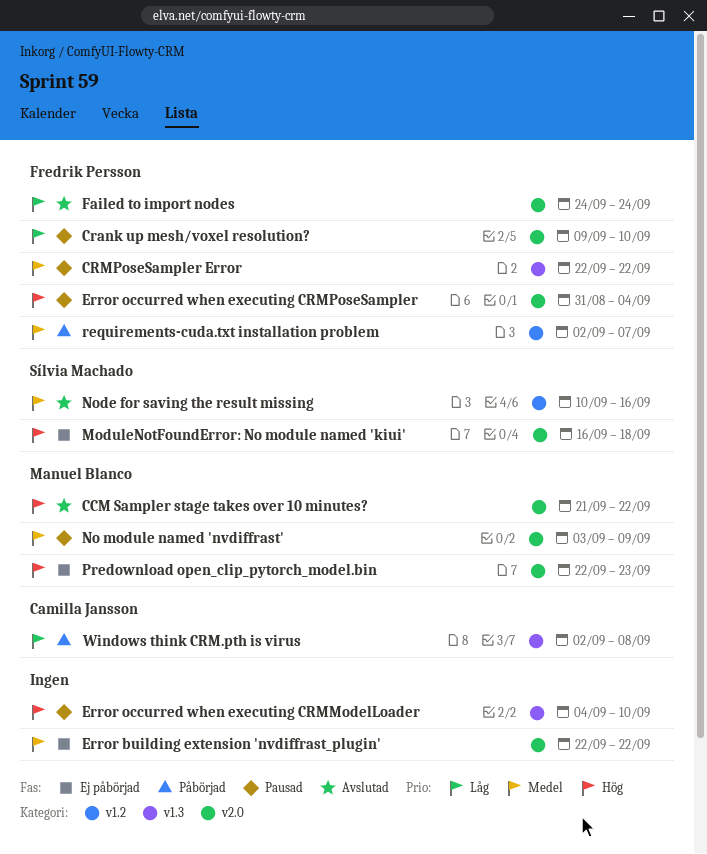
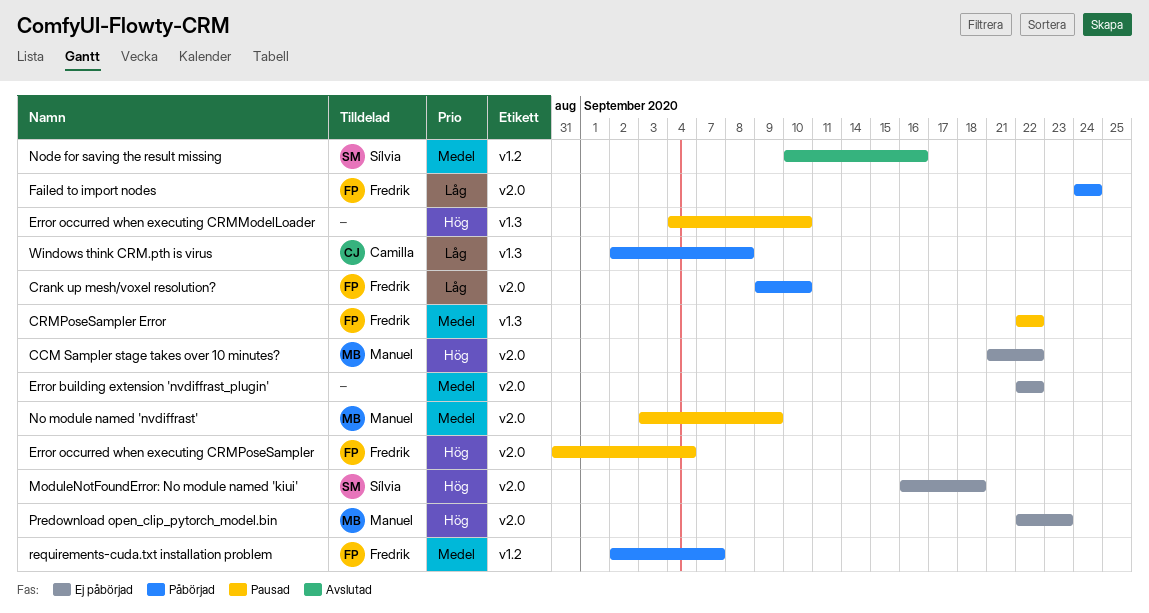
CCM Sampler stage takes over 10 minutes?, status: Avslutad -> Ej påbörjad
Crank up mesh/voxel resolution?, status: Pausad -> Påbörjad
Failed to import nodes, status: Avslutad -> Påbörjad

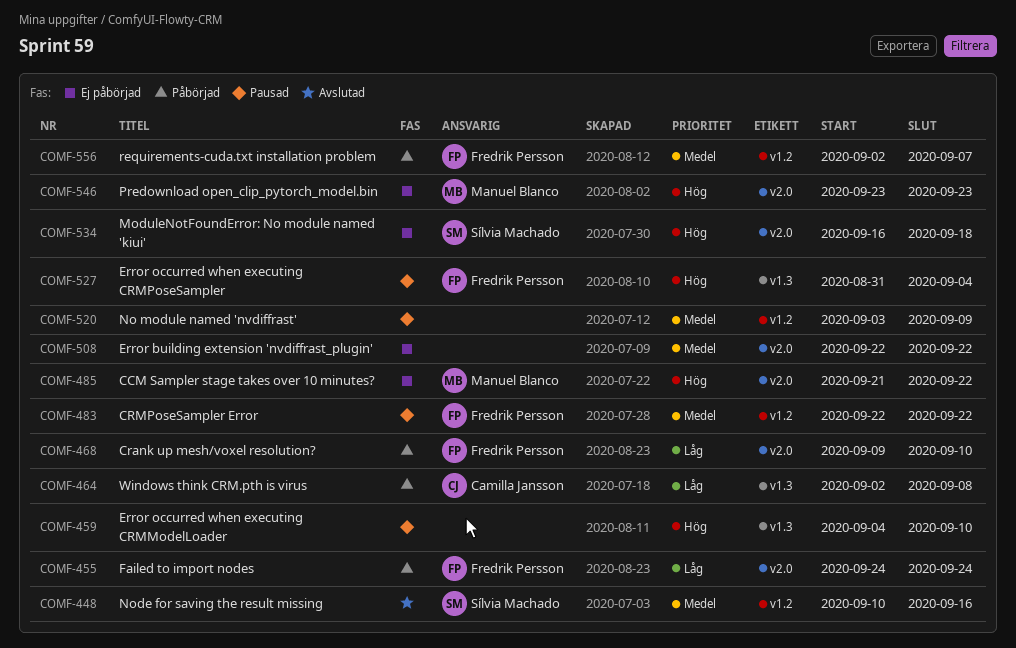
CRMPoseSampler Error, label: v1.3 -> v1.2
Error occurred when executing CRMPoseSampler, label: v2.0 -> v1.3
No module named 'nvdiffrast', owner: Manuel Blanco -> none
No module named 'nvdiffrast', label: v2.0 -> v1.2
Predownload open_clip_pytorch_model.bin, start: Sep 22 -> Sep 23

